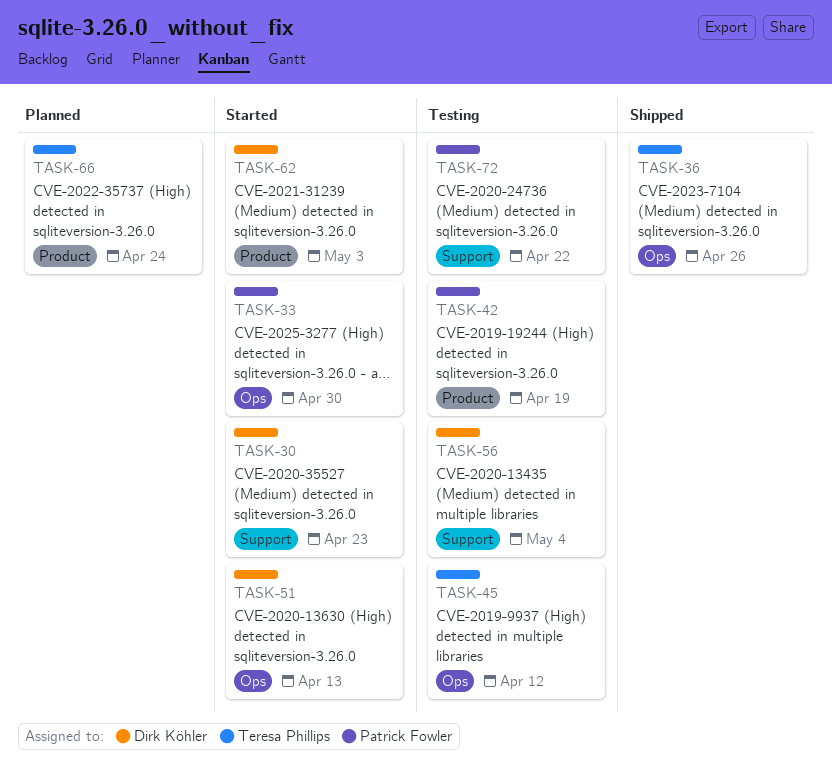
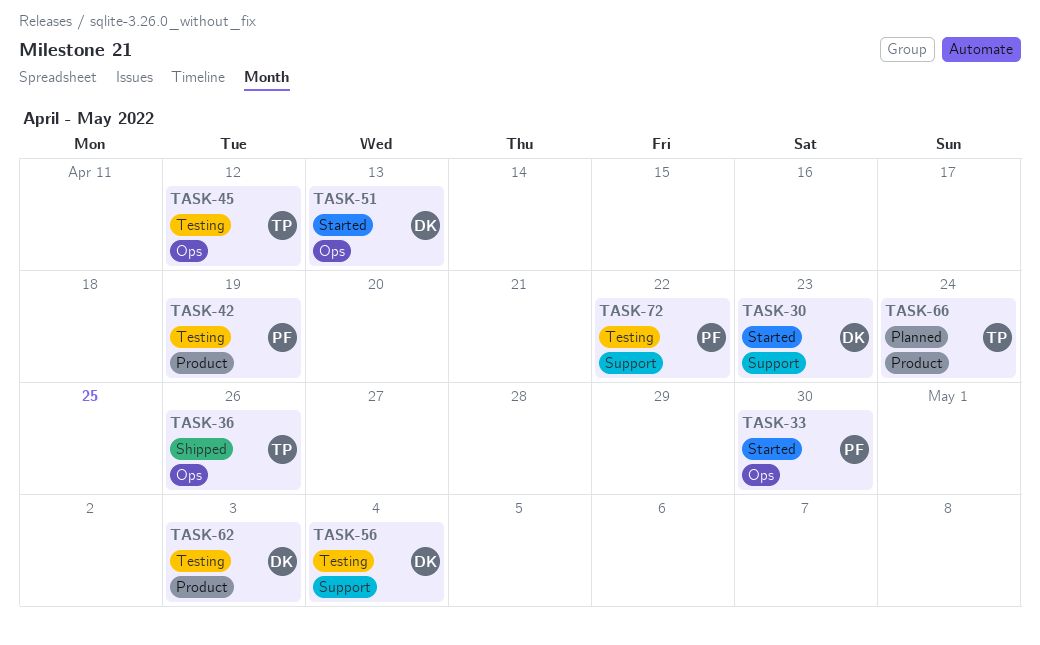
TASK-62, status: Started -> Testing

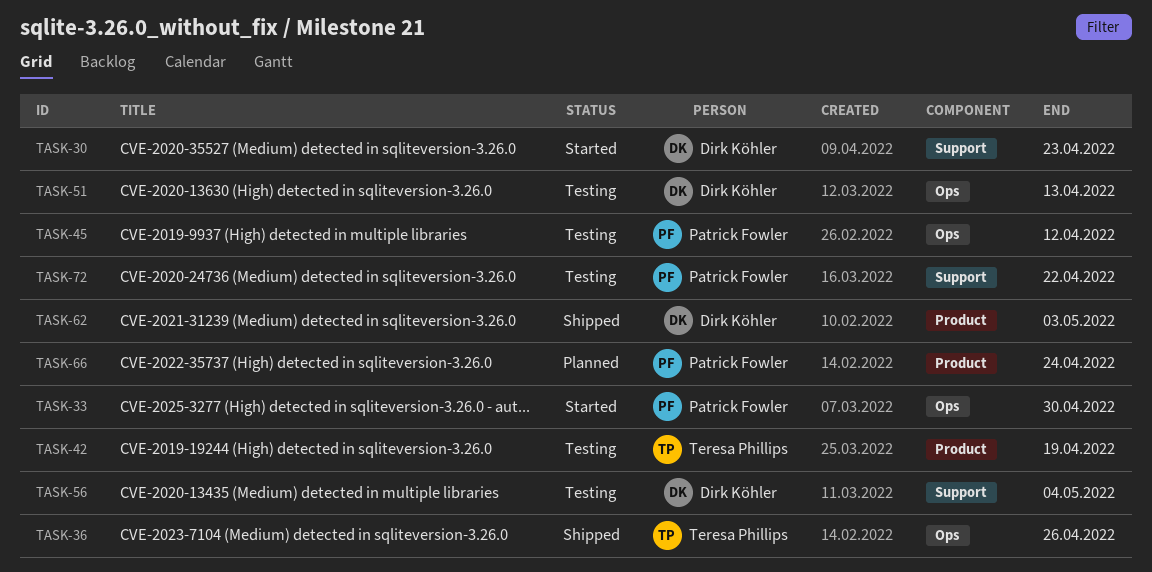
TASK-42, owner: Patrick Fowler -> Teresa Phillips
TASK-45, owner: Teresa Phillips -> Patrick Fowler
TASK-51, status: Started -> Testing
TASK-62, status: Testing -> Shipped
TASK-66, owner: Teresa Phillips -> Patrick Fowler

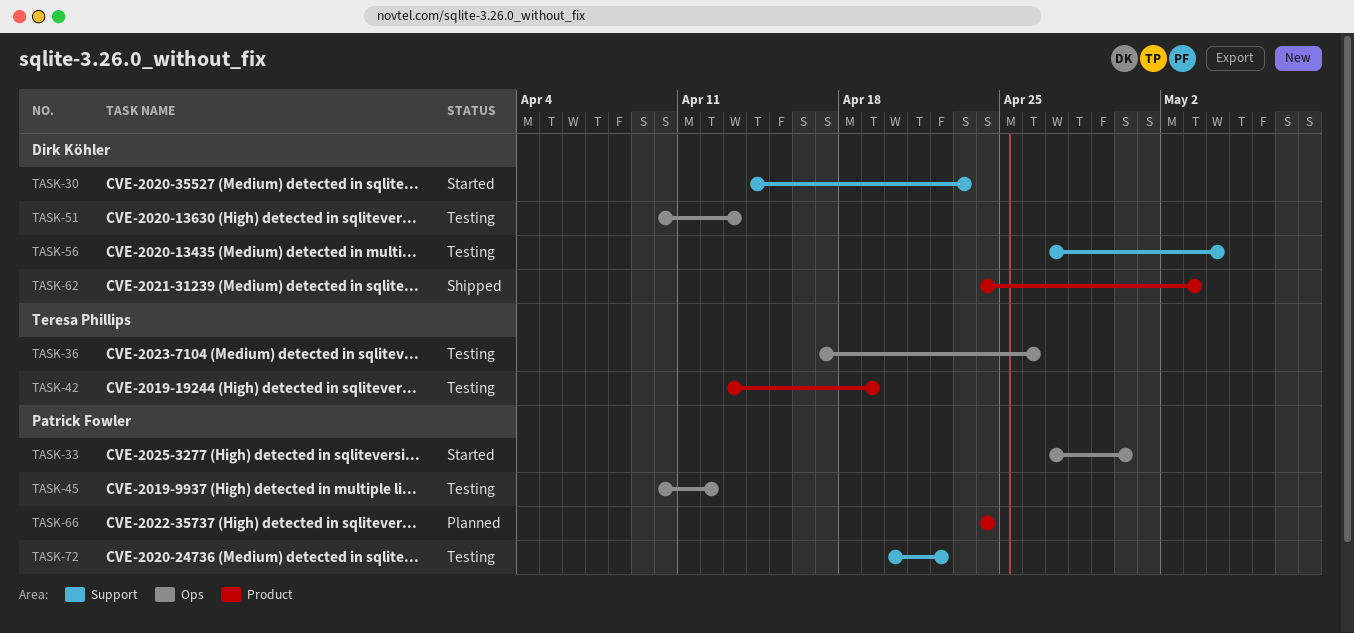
TASK-36, status: Shipped -> Testing

